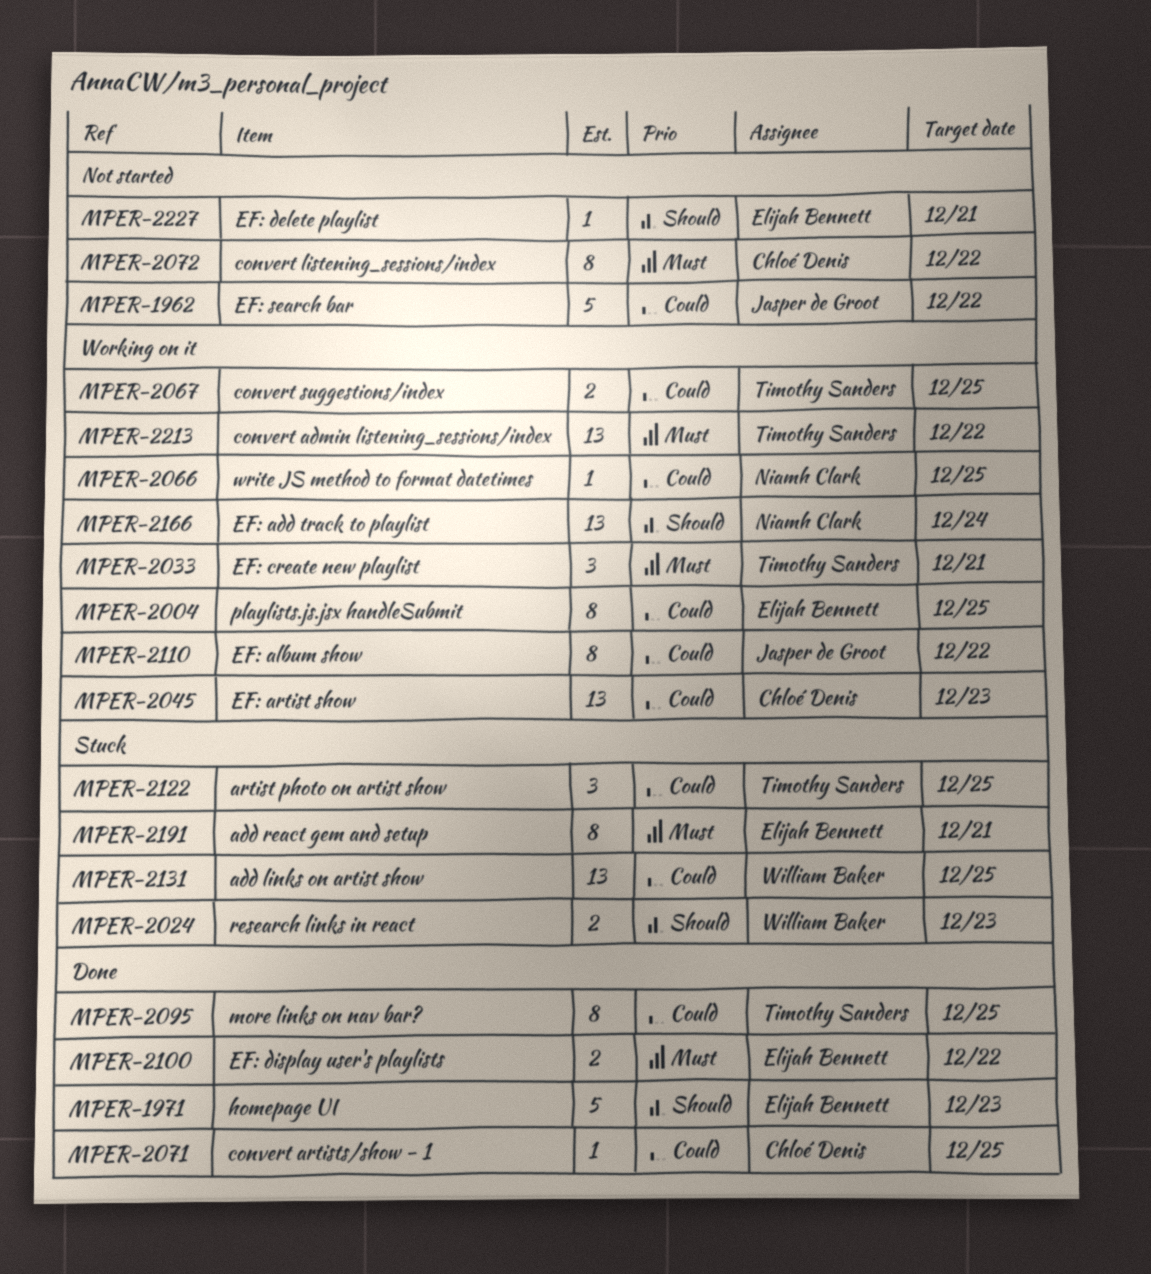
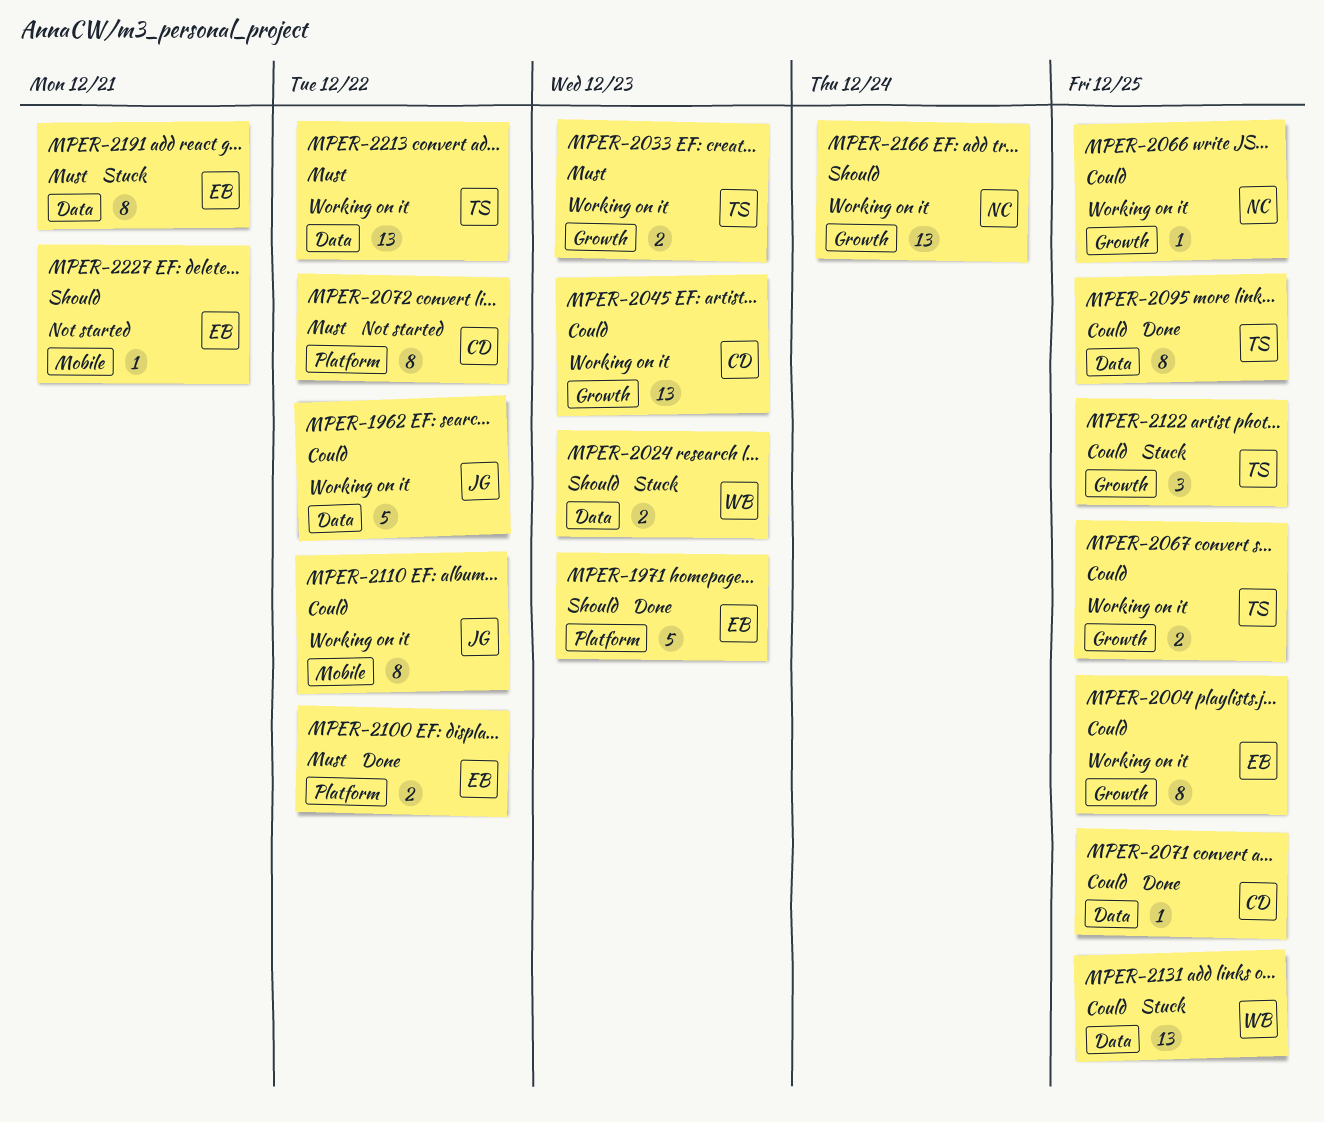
MPER-1962, status: Not started -> Working on it
MPER-2033, estimate: 3 -> 2
MPER-2033, due: Dec 21 -> Dec 23

